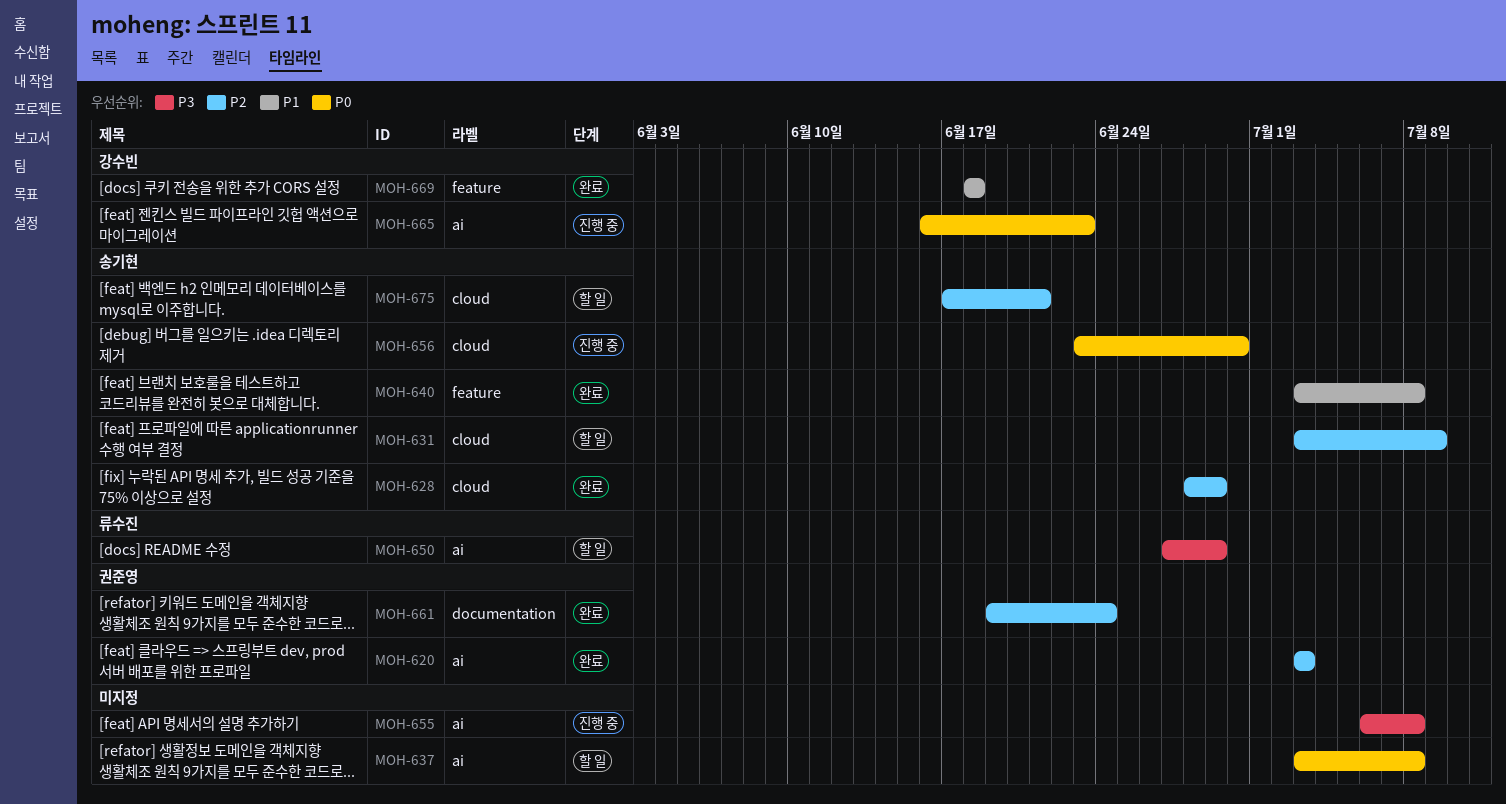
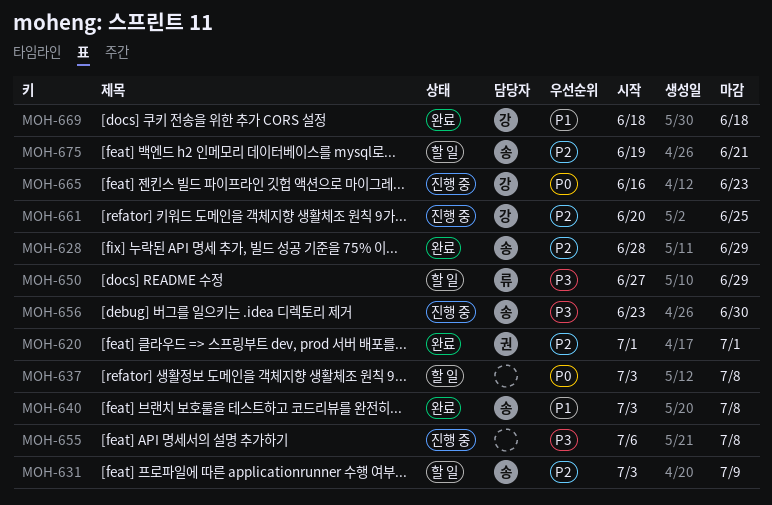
MOH-620, start: Jul 3 -> Jul 1
MOH-620, due: Jul 3 -> Jul 1
MOH-656, priority: P0 -> P3
MOH-661, status: 완료 -> 진행 중
MOH-661, owner: 권준영 -> 강수빈
MOH-661, start: Jun 19 -> Jun 20
MOH-661, due: Jun 24 -> Jun 25
MOH-675, start: Jun 17 -> Jun 19

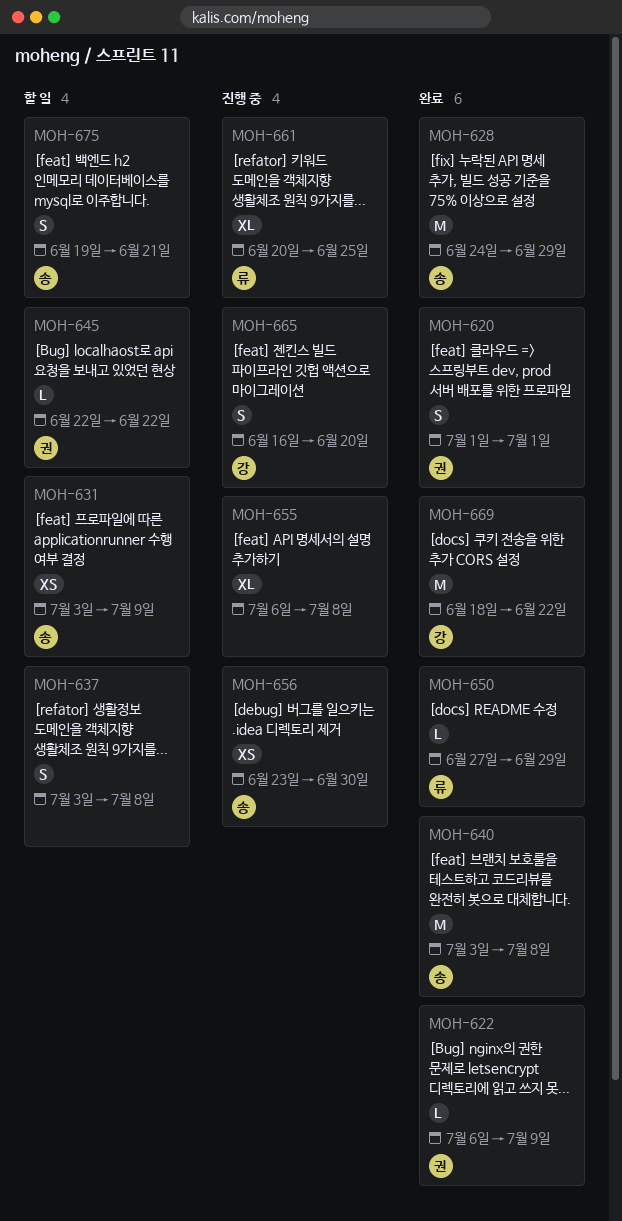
MOH-622: none -> present
MOH-628, start: Jun 28 -> Jun 24
MOH-645: none -> present
MOH-650, status: 할 일 -> 완료
MOH-661, owner: 강 -> 류
MOH-665, due: Jun 23 -> Jun 20
MOH-669, due: Jun 18 -> Jun 22

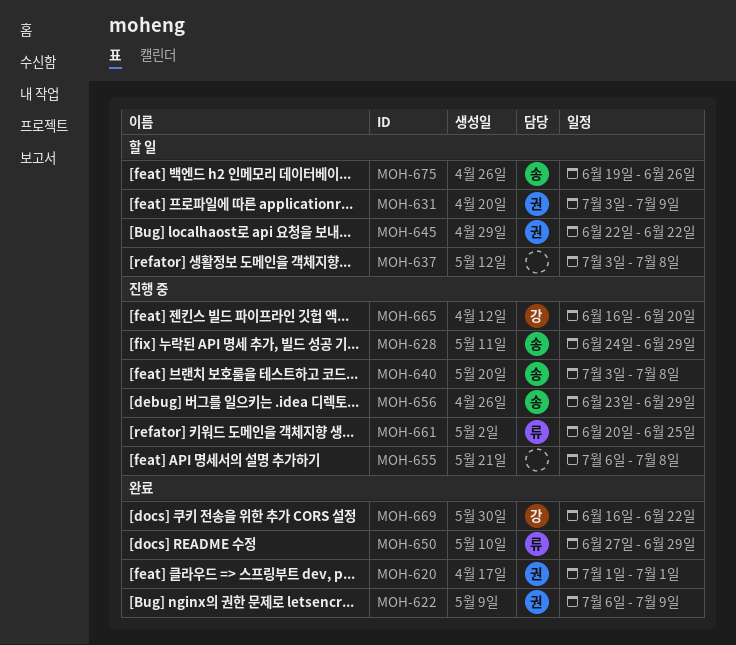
MOH-628, status: 완료 -> 진행 중
MOH-631, owner: 송 -> 권
MOH-640, status: 완료 -> 진행 중
MOH-656, due: Jun 30 -> Jun 29
MOH-669, start: Jun 18 -> Jun 16
MOH-675, due: Jun 21 -> Jun 26

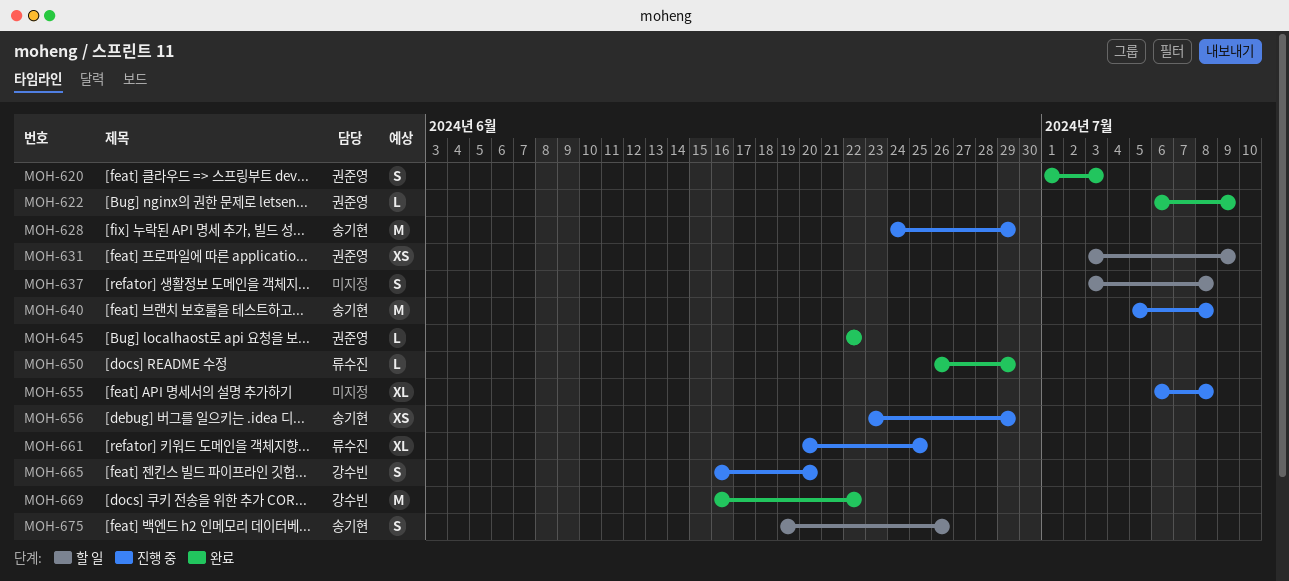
MOH-620, due: Jul 1 -> Jul 3
MOH-640, start: Jul 3 -> Jul 5
MOH-645, status: 할 일 -> 완료
MOH-650, start: Jun 27 -> Jun 26

